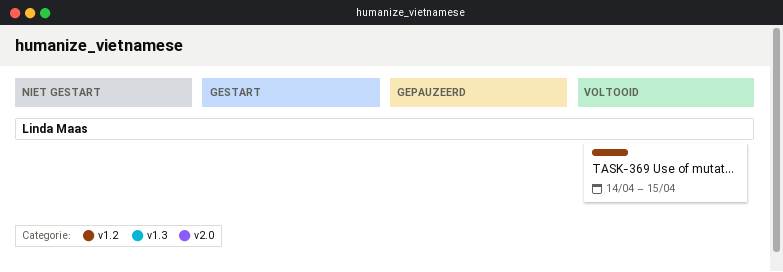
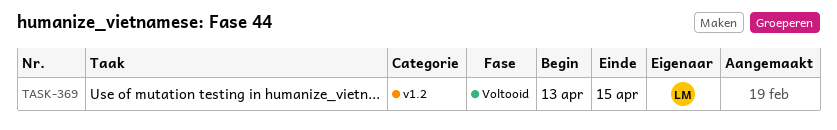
TASK-369, start: Apr 14 -> Apr 13

